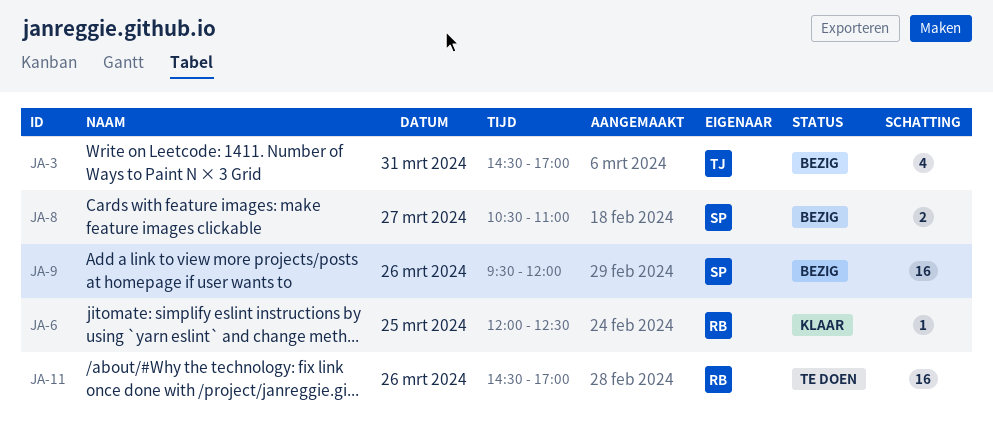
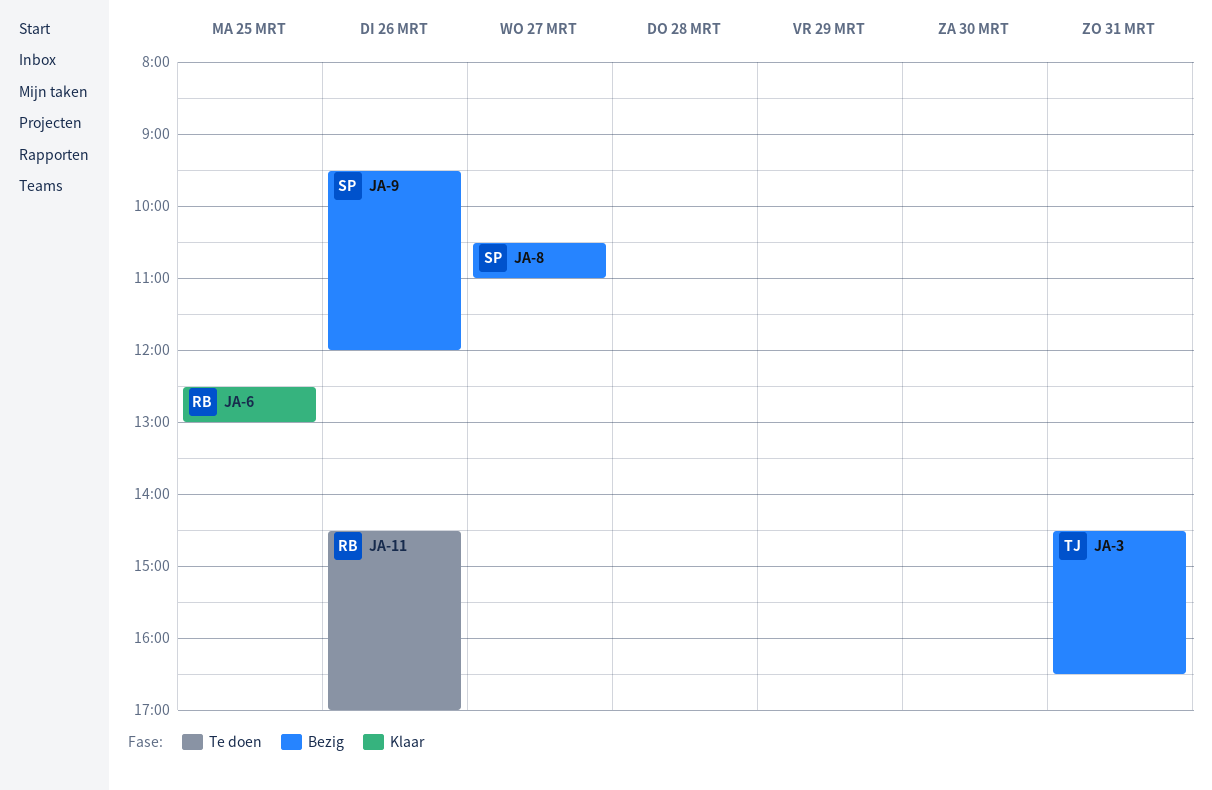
JA-3, ends: 17:00 -> 16:30
JA-6, begins: 12:00 -> 12:30
JA-6, ends: 12:30 -> 13:00

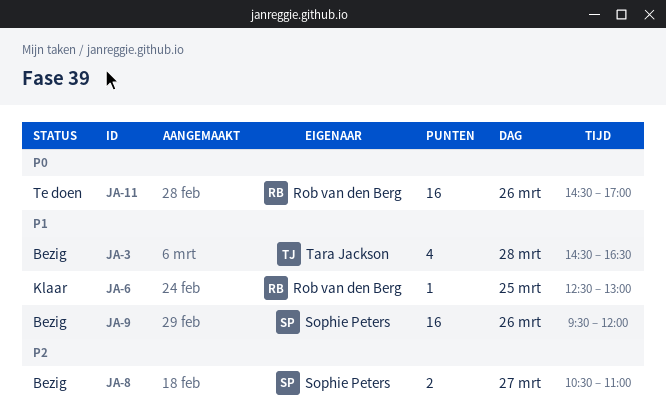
JA-3, day: Mar 31 -> Mar 28

